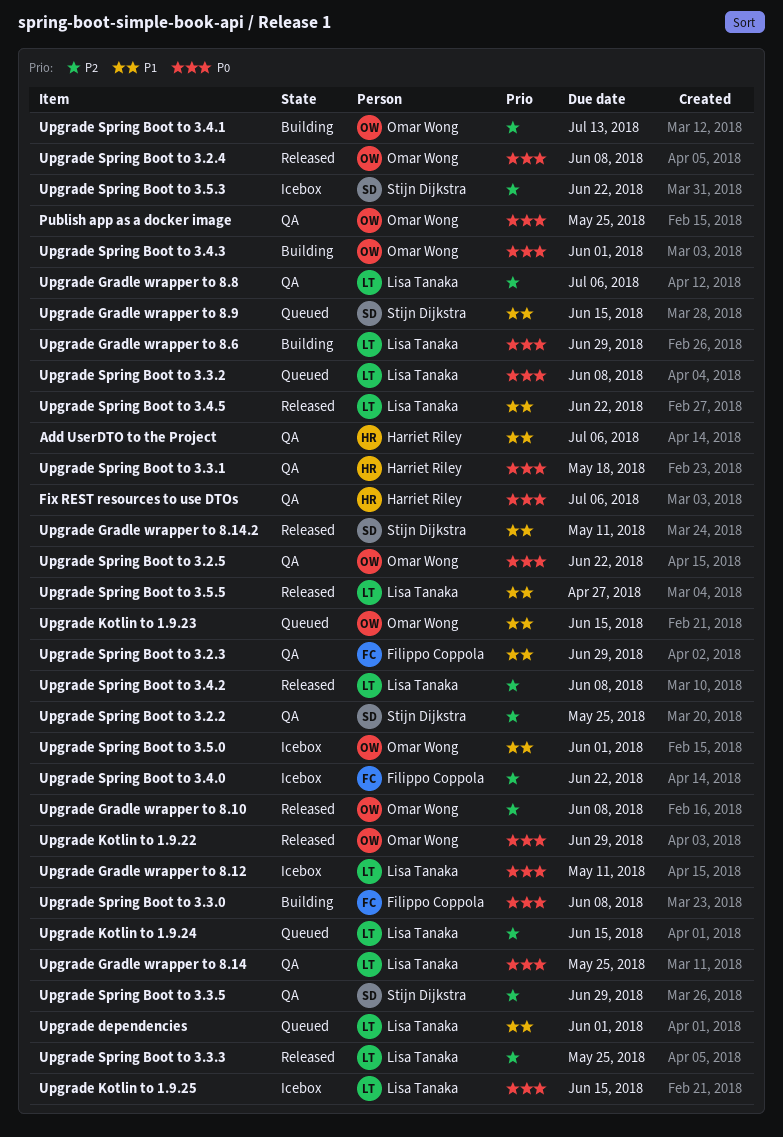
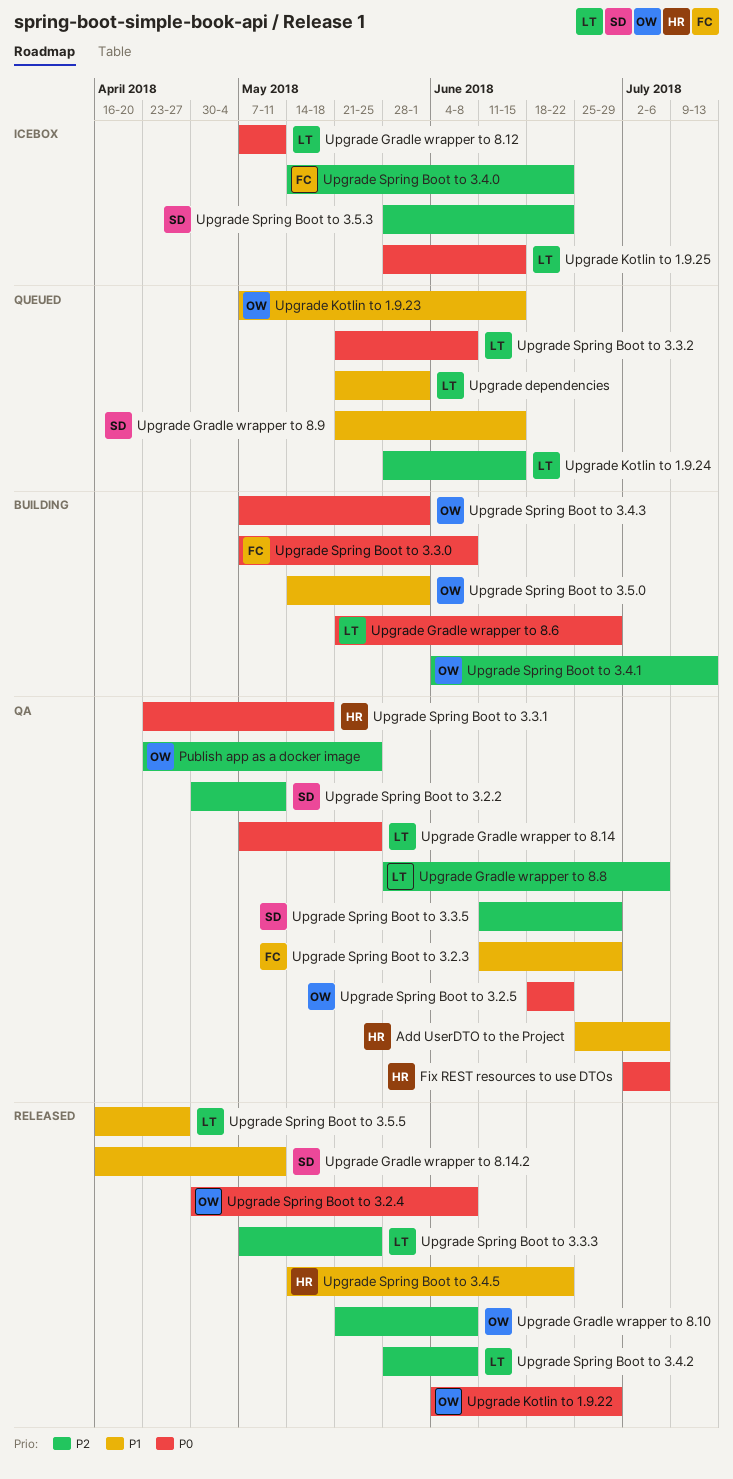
Publish app as a docker image, priority: P0 -> P2
Upgrade Spring Boot to 3.2.2, due: May 25 -> May 11
Upgrade Spring Boot to 3.4.5, owner: Lisa Tanaka -> Harriet Riley
Upgrade Spring Boot to 3.5.0, status: Icebox -> Building

